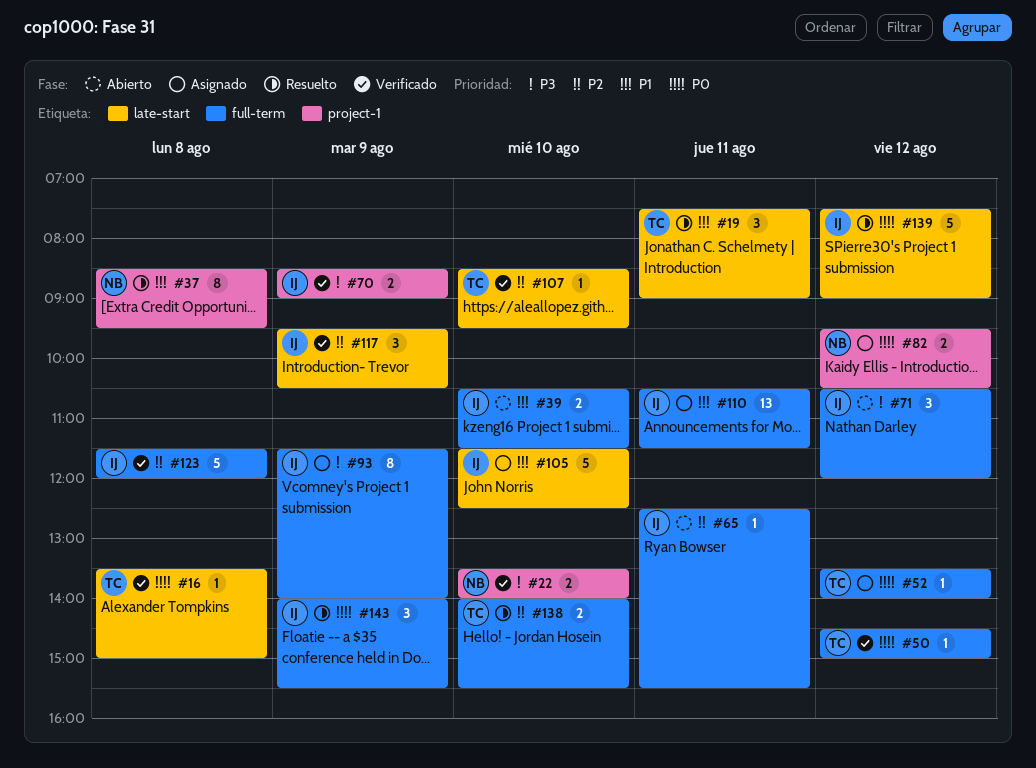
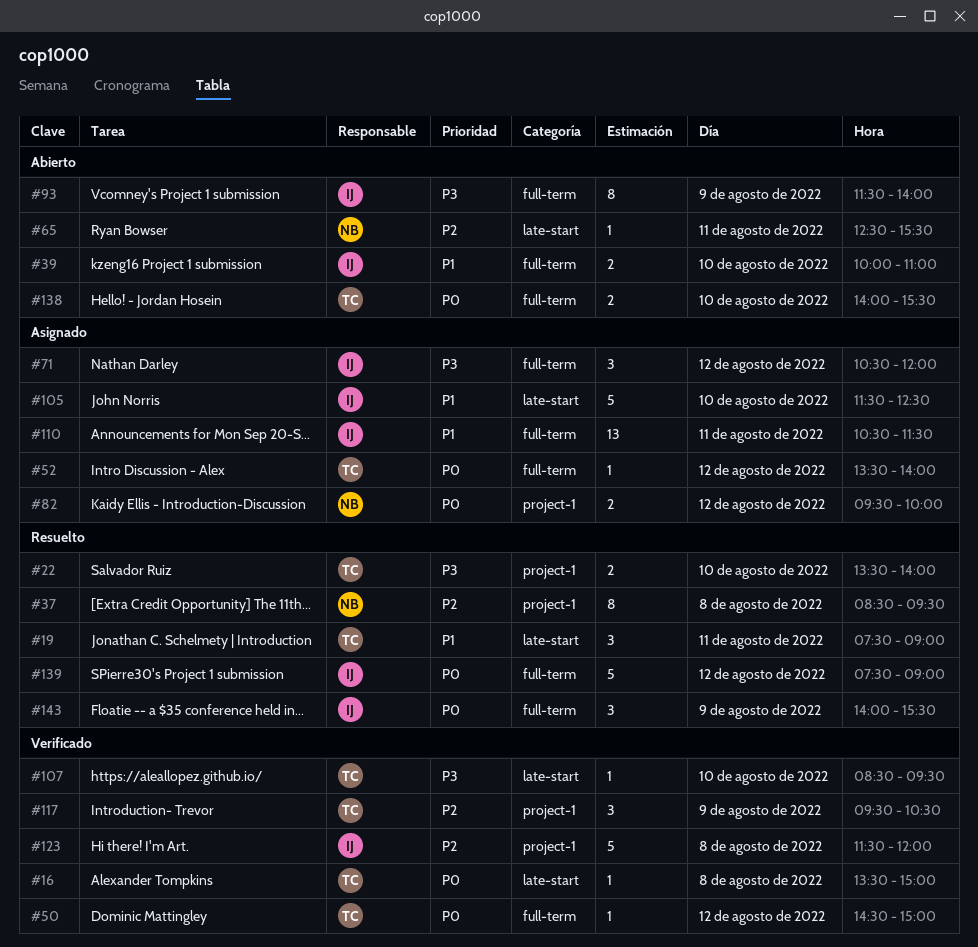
#22, status: Verificado -> Resuelto
#22, owner: NB -> TC
#37, priority: P1 -> P2
#39, begins: 10:30 -> 10:00
#39, ends: 11:30 -> 11:00
#65, owner: IJ -> NB
#65, label: full-term -> late-start
#70: present -> none
#71, status: Abierto -> Asignado
#82, ends: 10:30 -> 10:00
#93, status: Asignado -> Abierto
#107, priority: P2 -> P3
#117, owner: IJ -> TC
#117, label: late-start -> project-1
#123, label: full-term -> project-1
#138, status: Resuelto -> Abierto
#138, priority: P2 -> P0
#139, label: late-start -> full-term

